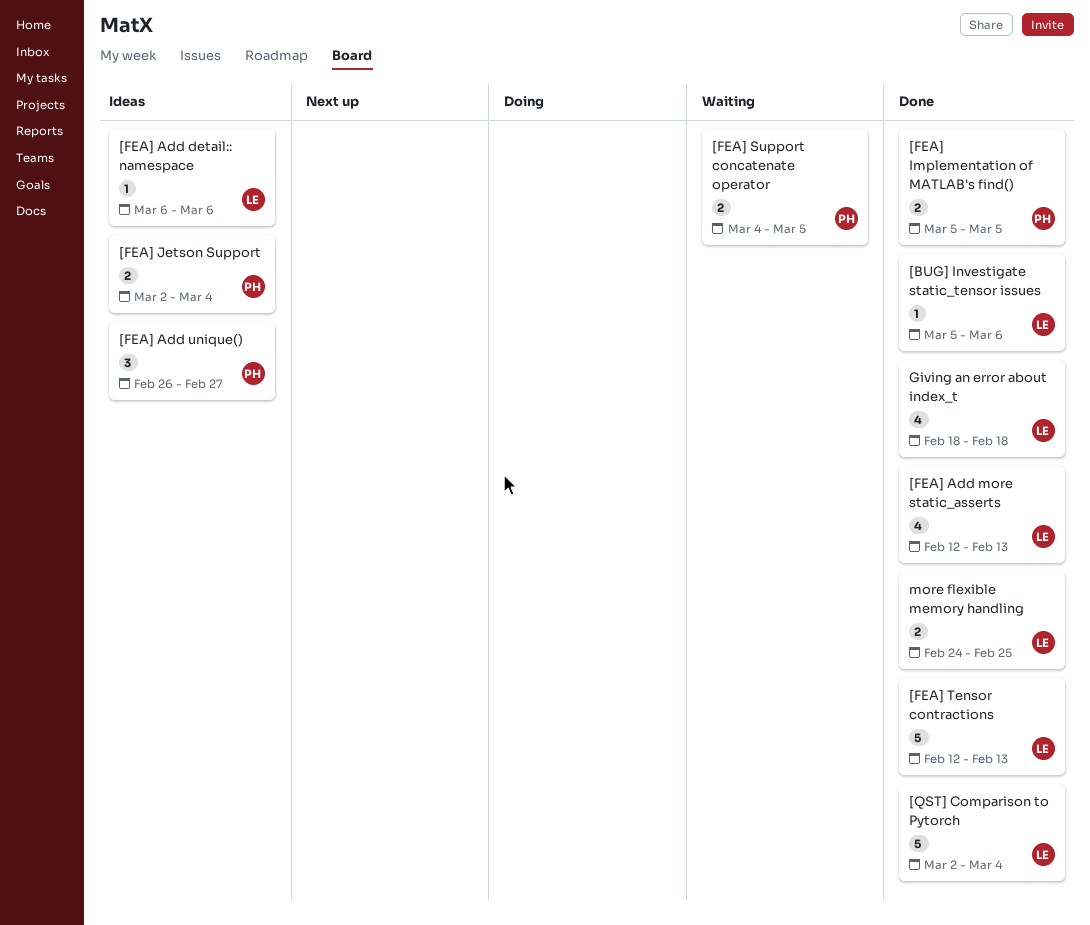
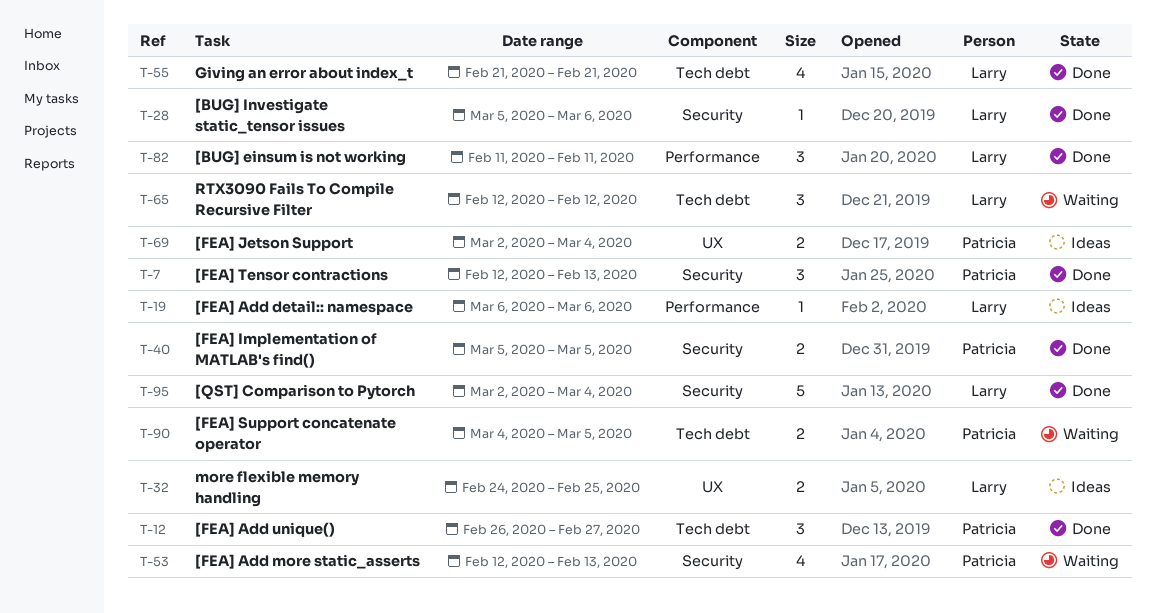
[BUG] einsum is not working: none -> present
[FEA] Add more static_asserts, status: Done -> Waiting
[FEA] Add more static_asserts, owner: Larry -> Patricia
[FEA] Add unique(), status: Ideas -> Done
[FEA] Tensor contractions, owner: Larry -> Patricia
[FEA] Tensor contractions, estimate: 5 -> 3
Giving an error about index_t, start: Feb 18 -> Feb 21
Giving an error about index_t, due: Feb 18 -> Feb 21
more flexible memory handling, status: Done -> Ideas
RTX3090 Fails To Compile Recursive Filter: none -> present

